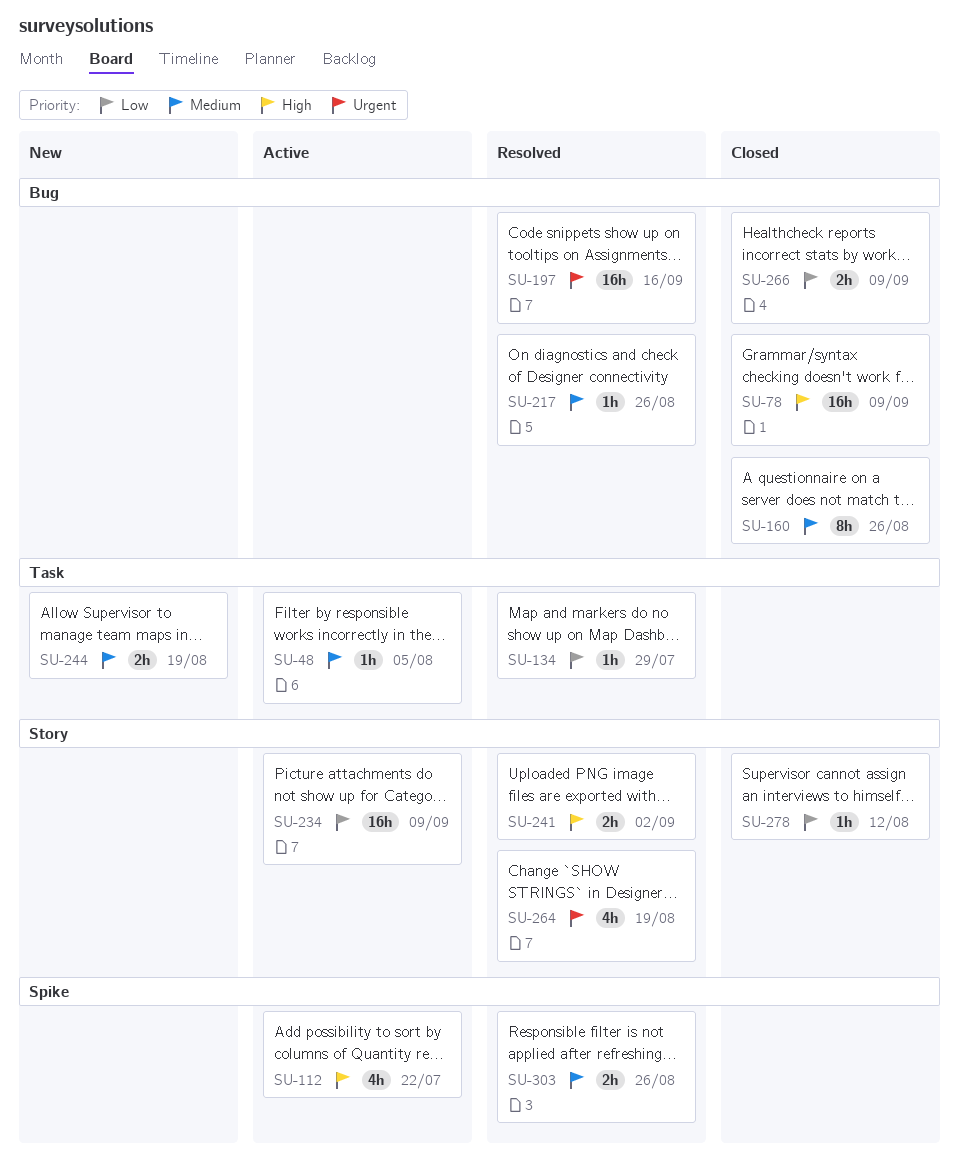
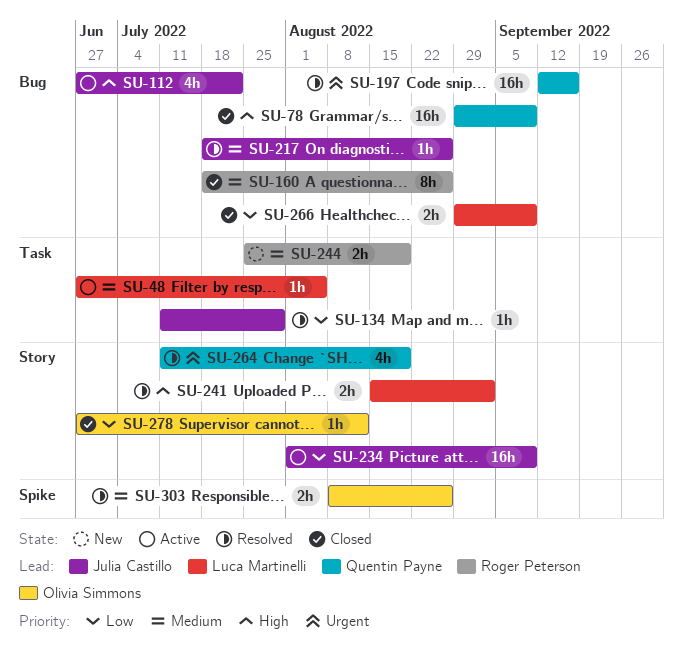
SU-112, label: Spike -> Bug

